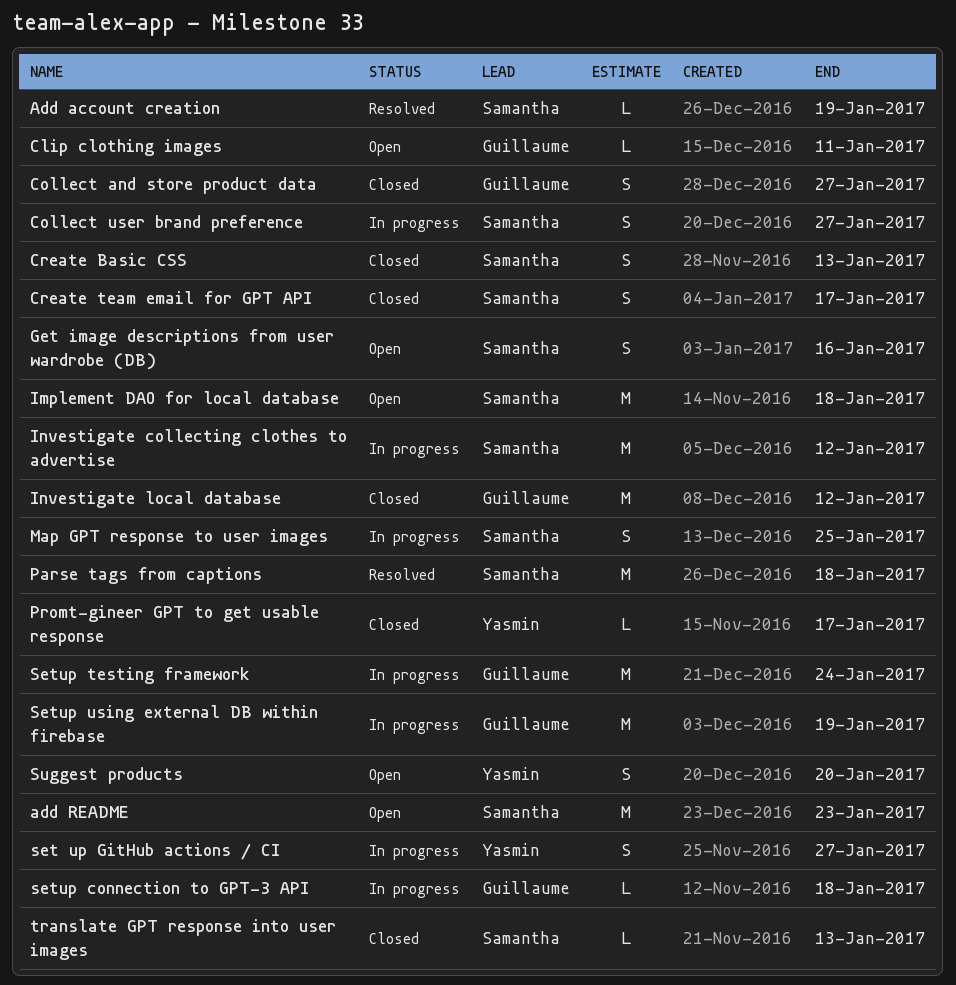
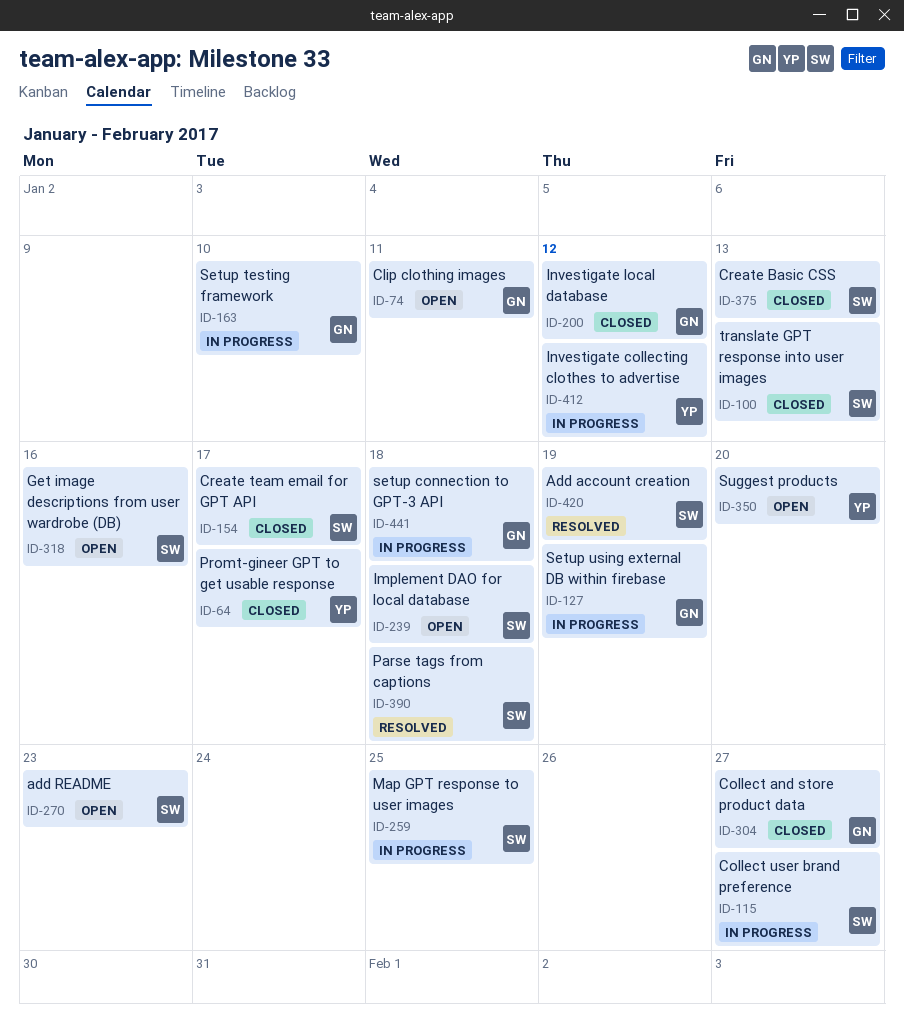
Investigate collecting clothes to advertise, owner: Samantha -> Yasmin
set up GitHub actions / CI: present -> none
Setup testing framework, due: Jan 24 -> Jan 10

